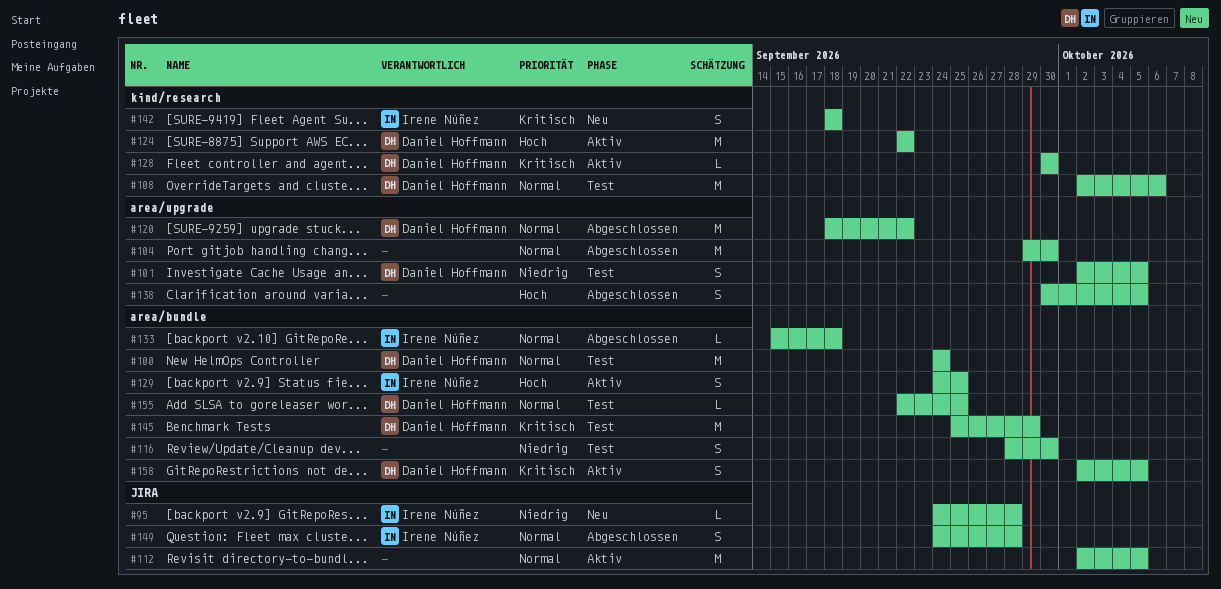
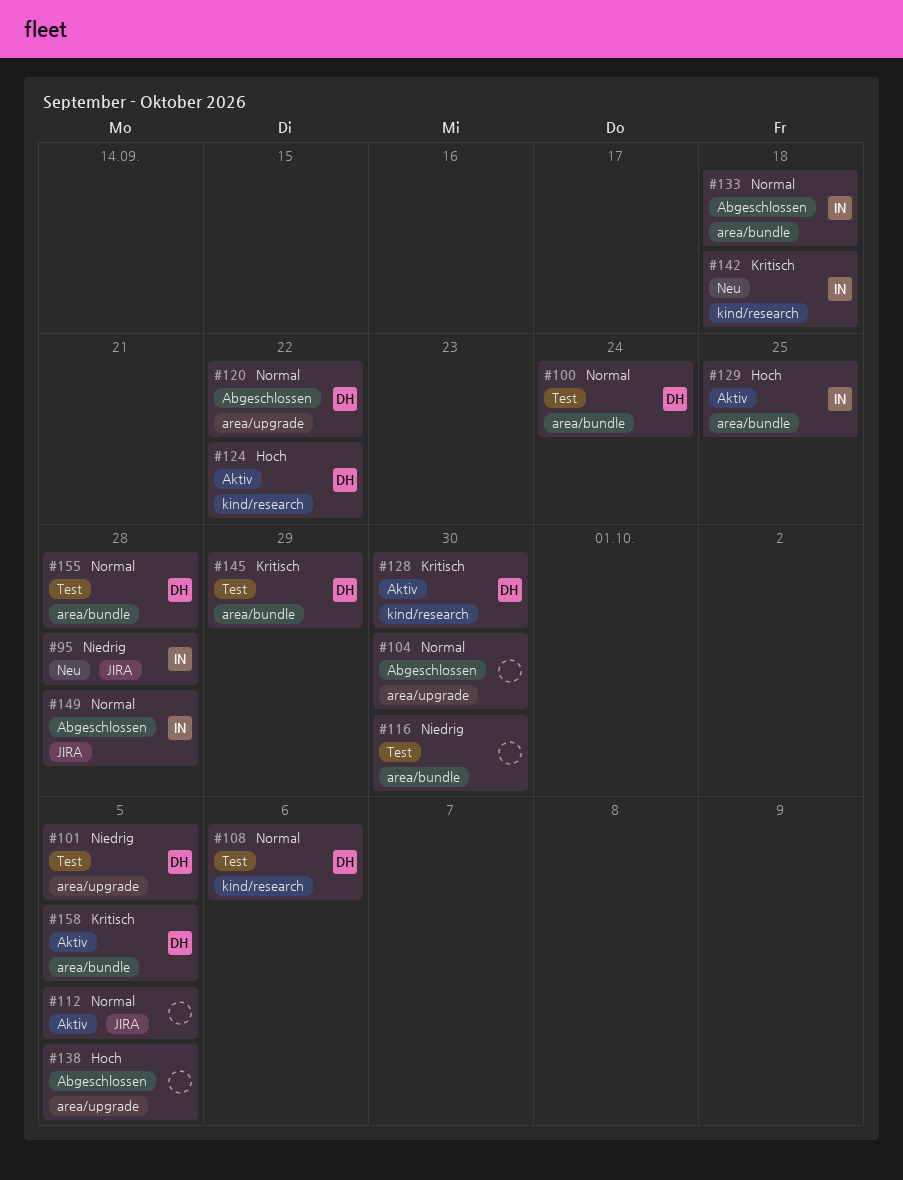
#155, due: Sep 25 -> Sep 28

